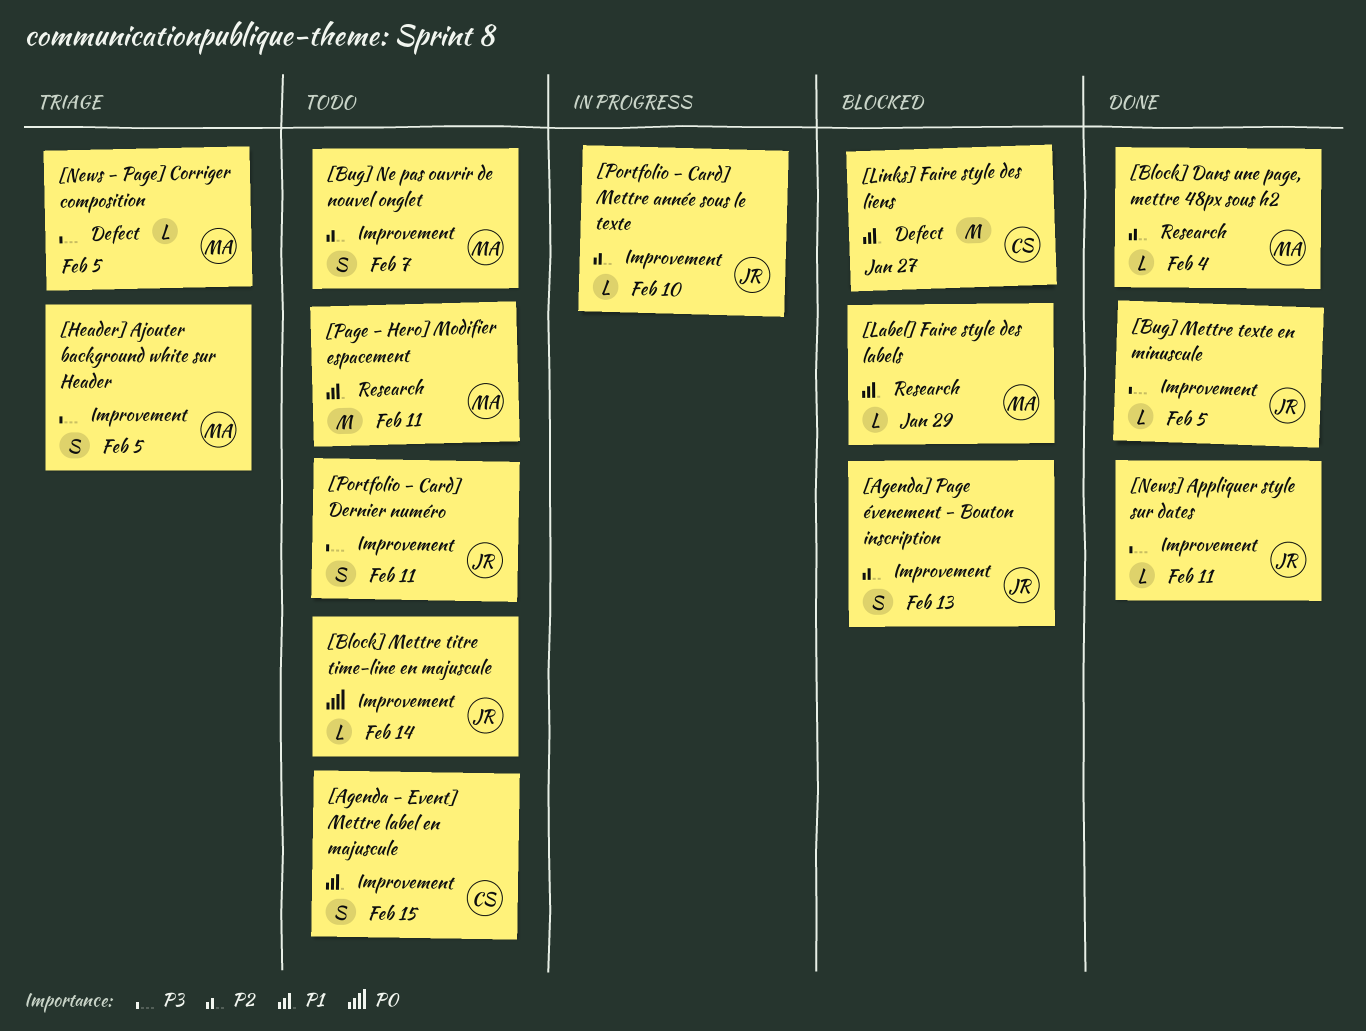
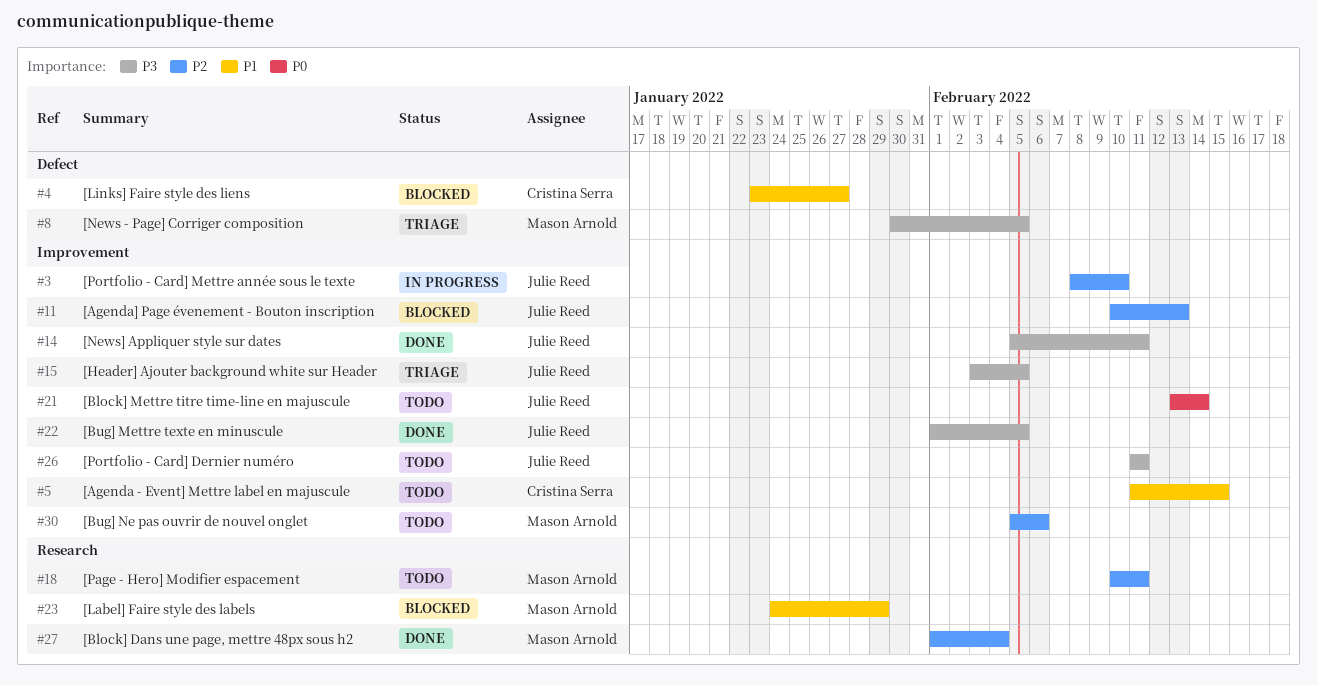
[Bug] Ne pas ouvrir de nouvel onglet, due: Feb 7 -> Feb 6
[Header] Ajouter background white sur Header, owner: Mason Arnold -> Julie Reed
[Page - Hero] Modifier espacement, priority: P1 -> P2

